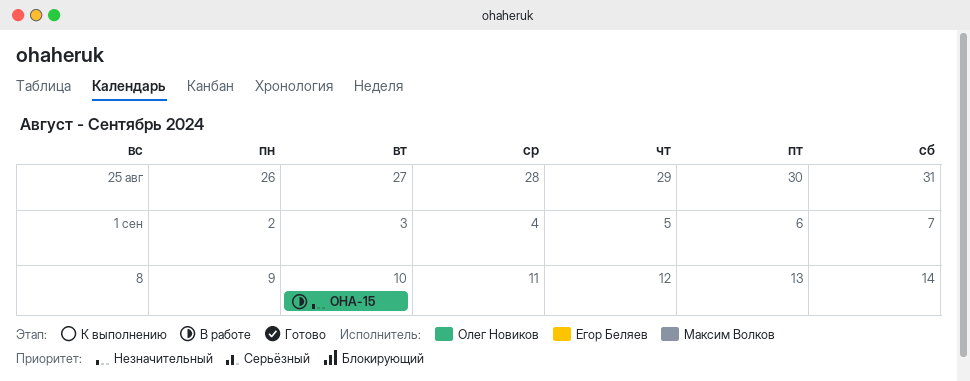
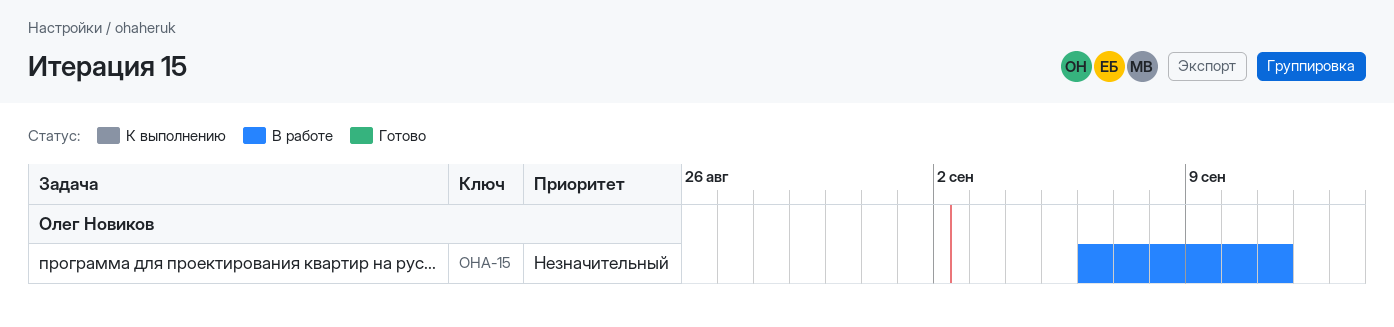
OHA-15, start: Sep 10 -> Sep 6
OHA-15, due: Sep 10 -> Sep 11

